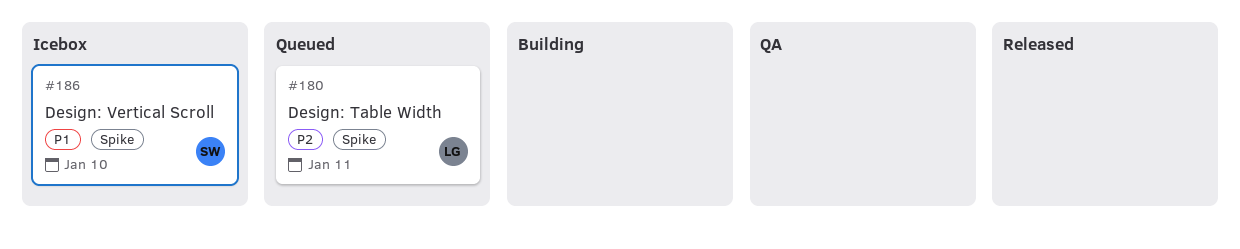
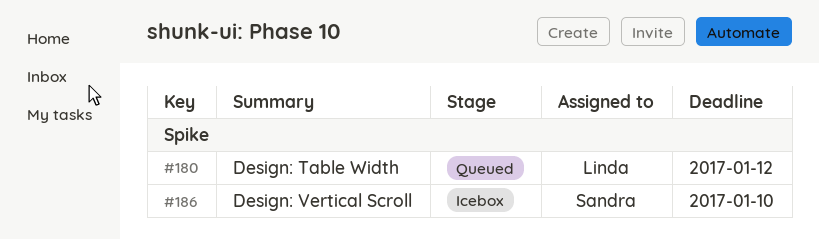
#180, due: Jan 11 -> Jan 12

